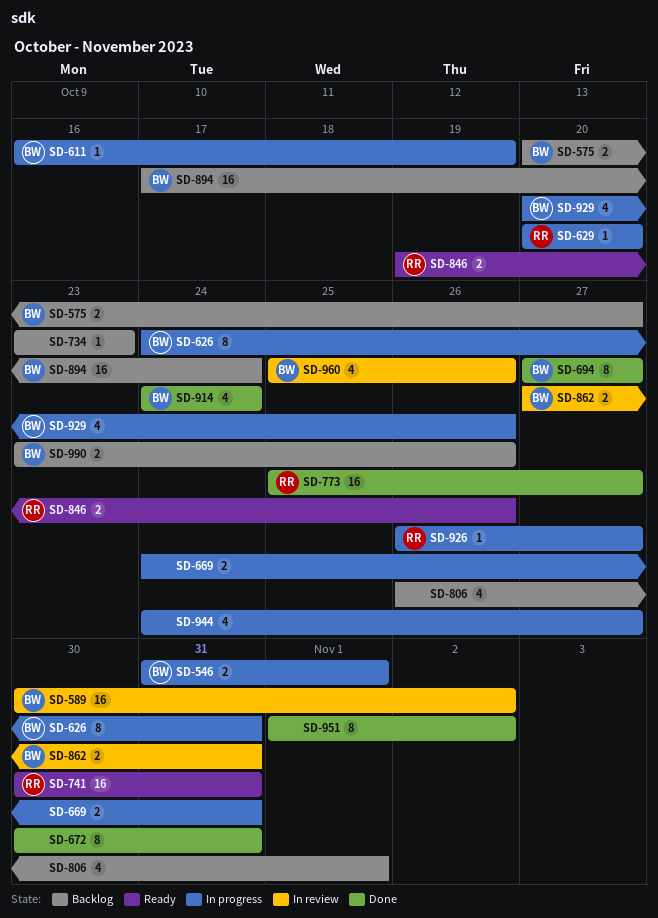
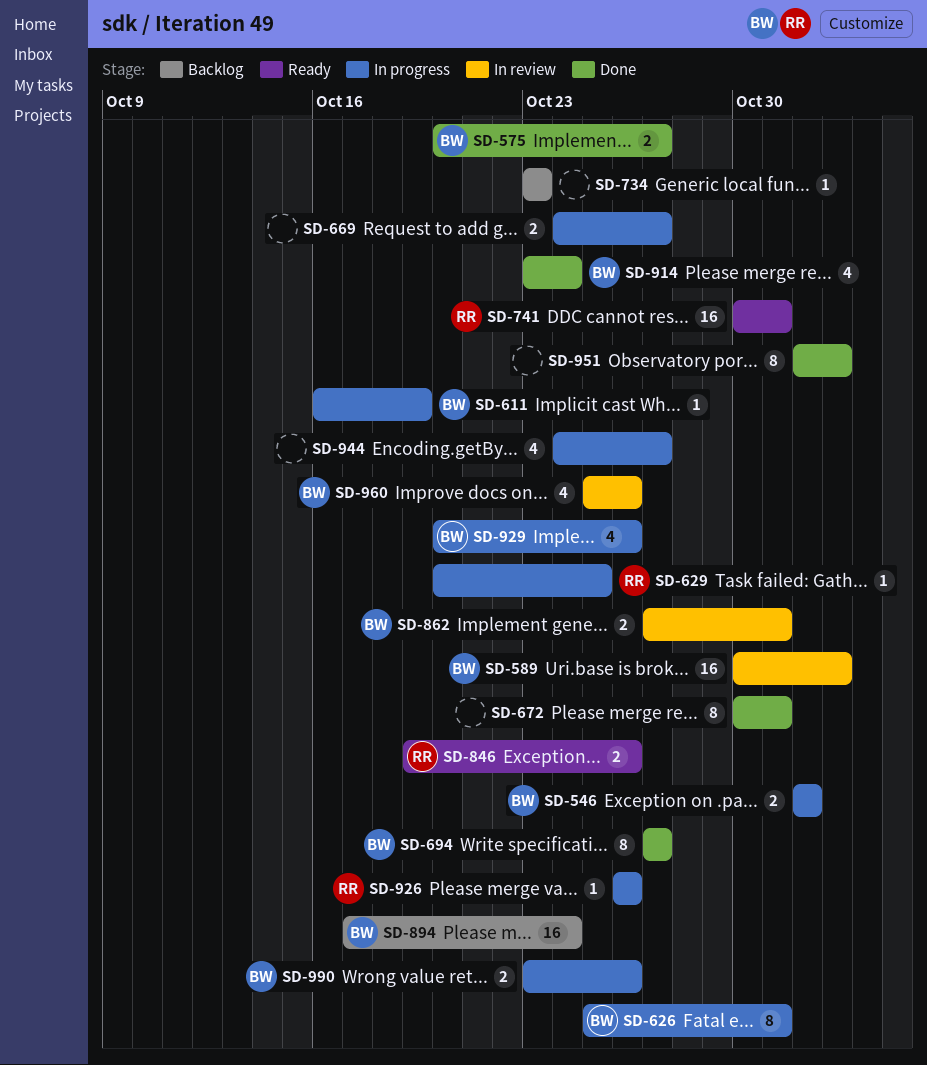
SD-546, start: Oct 31 -> Nov 1
SD-575, status: Backlog -> Done
SD-626, start: Oct 24 -> Oct 25
SD-629, due: Oct 20 -> Oct 25
SD-669, due: Oct 31 -> Oct 27
SD-773: present -> none
SD-806: present -> none
SD-914, start: Oct 24 -> Oct 23
SD-926, due: Oct 27 -> Oct 26
SD-990, status: Backlog -> In progress

